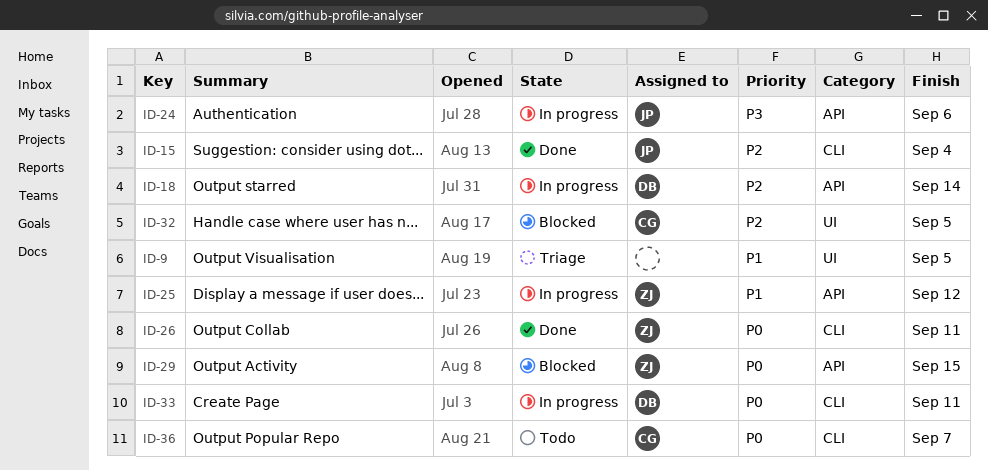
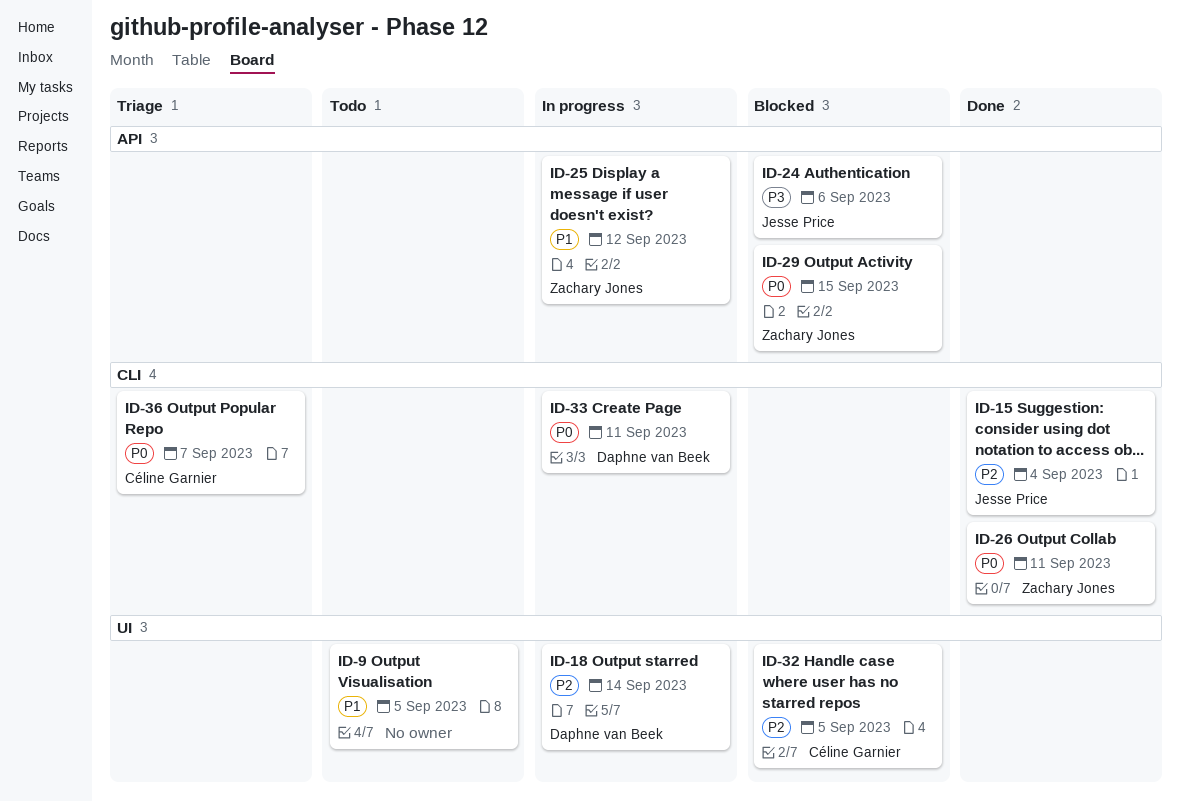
ID-9, status: Triage -> Todo
ID-18, label: API -> UI
ID-24, status: In progress -> Blocked
ID-36, status: Todo -> Triage

